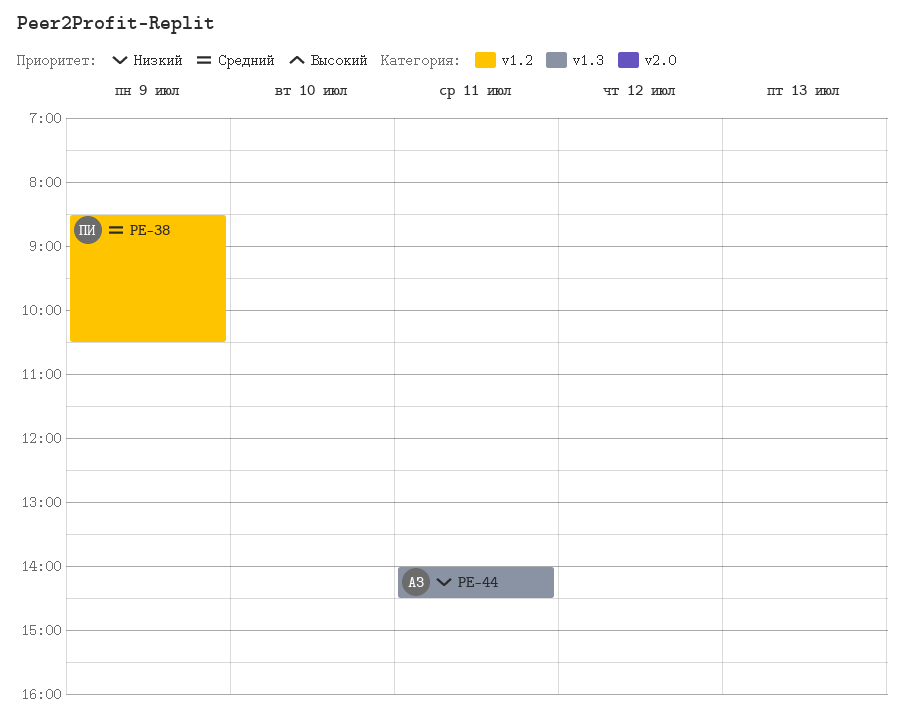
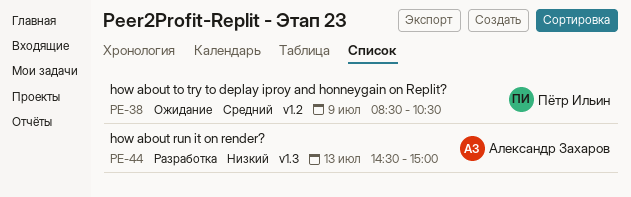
PE-44, day: Jul 11 -> Jul 13
PE-44, begins: 14:00 -> 14:30
PE-44, ends: 14:30 -> 15:00

